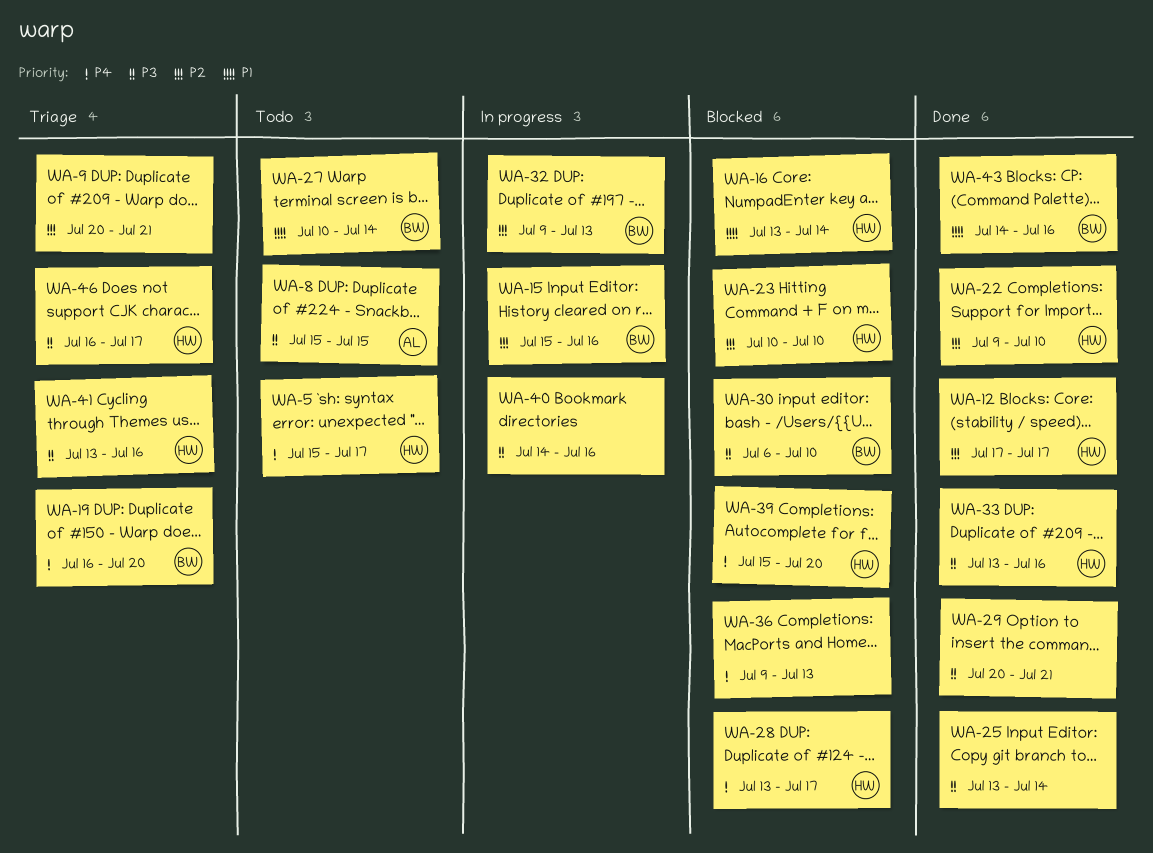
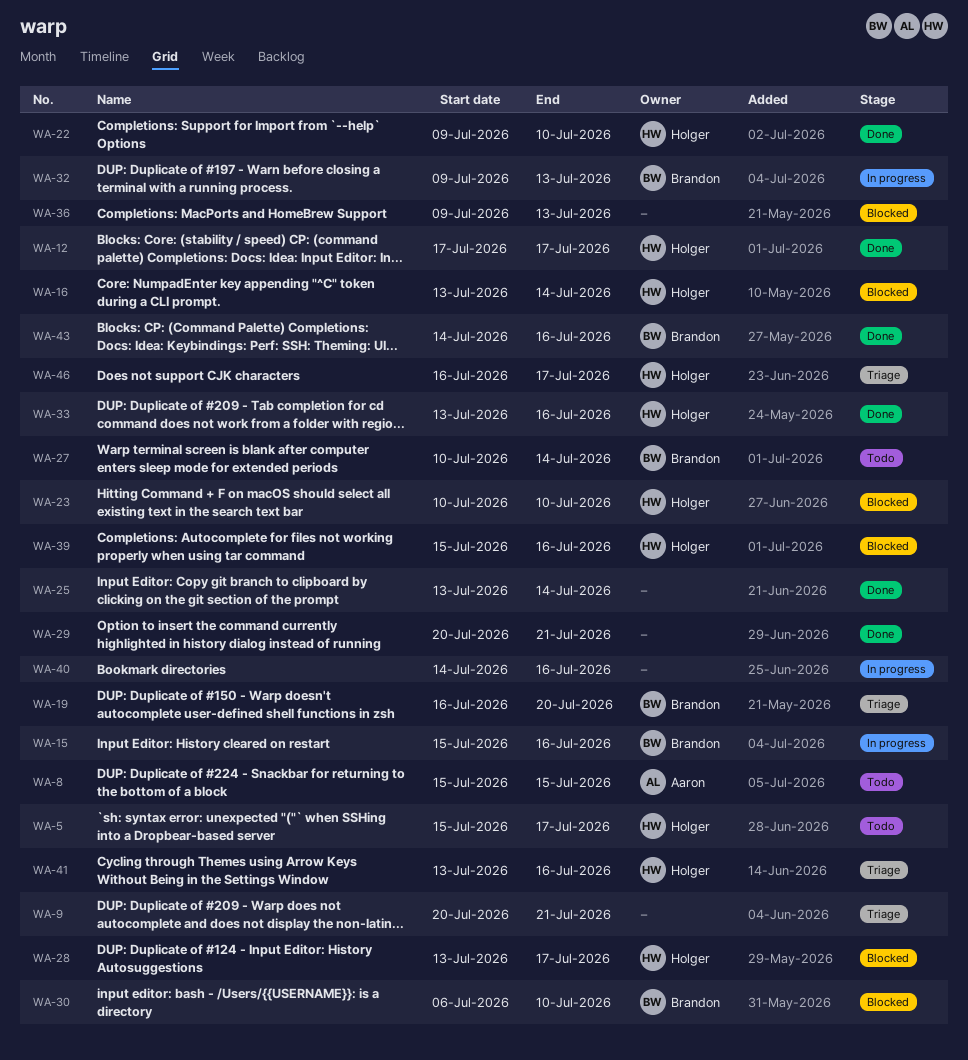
WA-39, due: Jul 20 -> Jul 16

